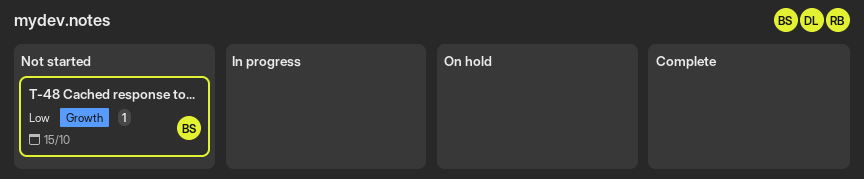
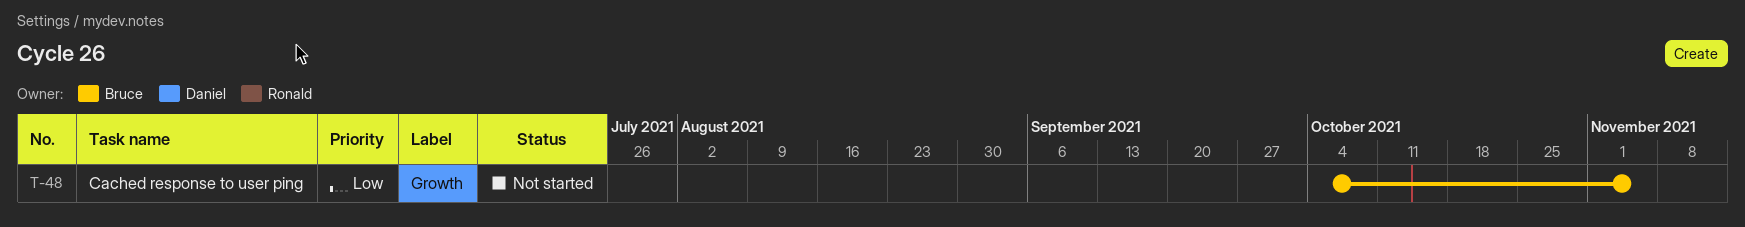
T-48, due: Oct 15 -> Nov 5

